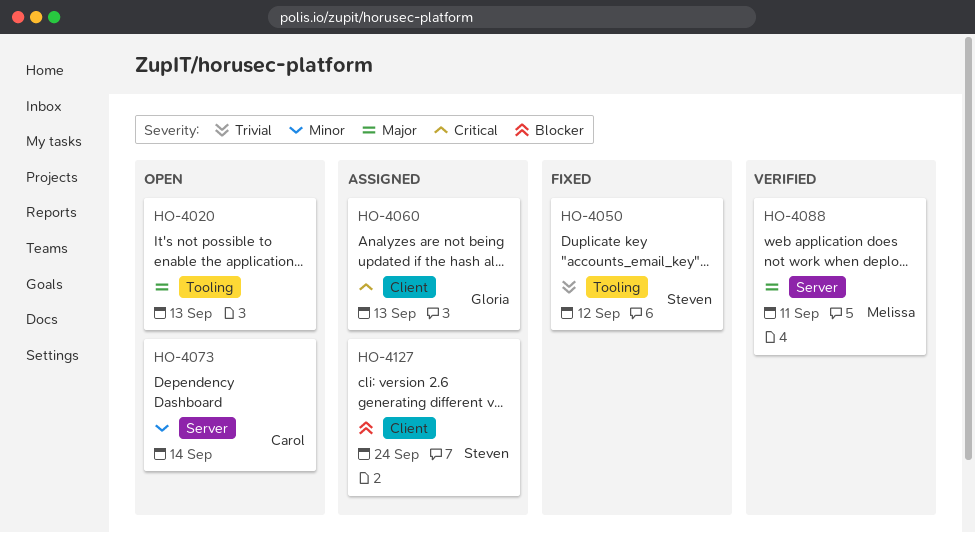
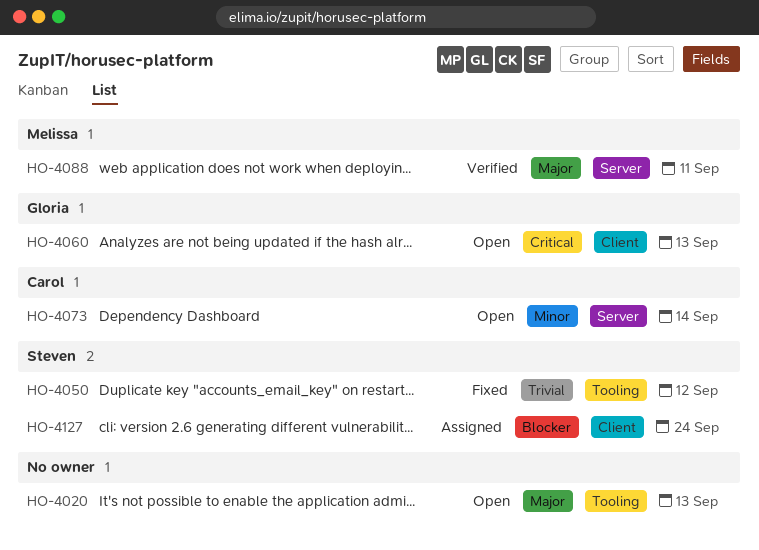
HO-4060, status: Assigned -> Open

